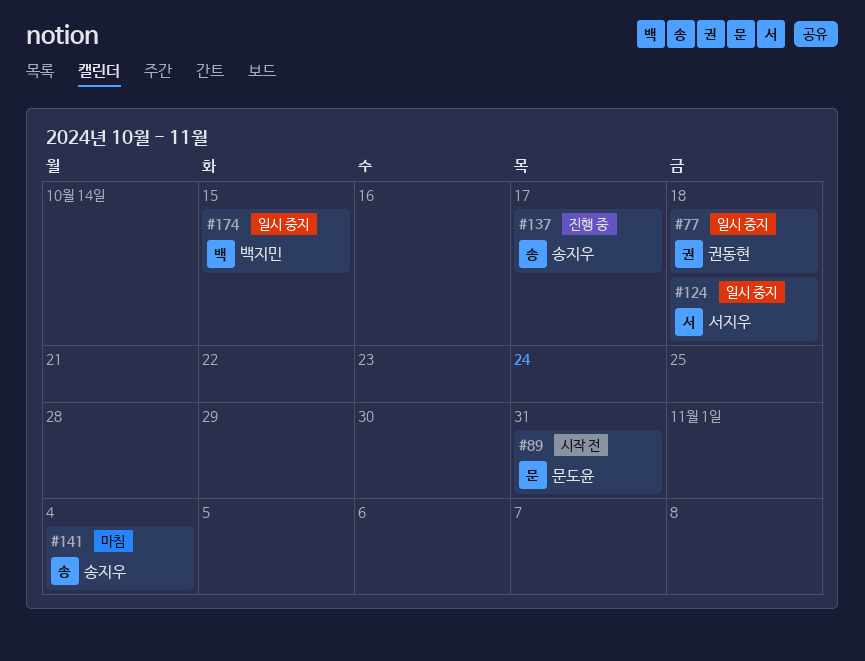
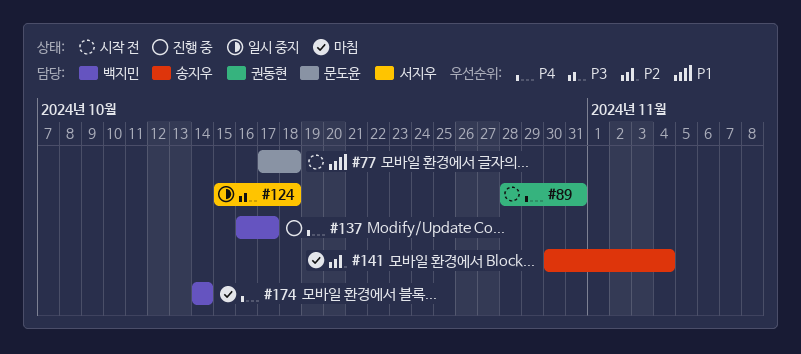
#77, status: 일시 중지 -> 시작 전
#77, owner: 권동현 -> 문도윤
#89, owner: 문도윤 -> 권동현
#137, owner: 송지우 -> 백지민
#174, status: 일시 중지 -> 마침
#174, due: Oct 15 -> Oct 14

